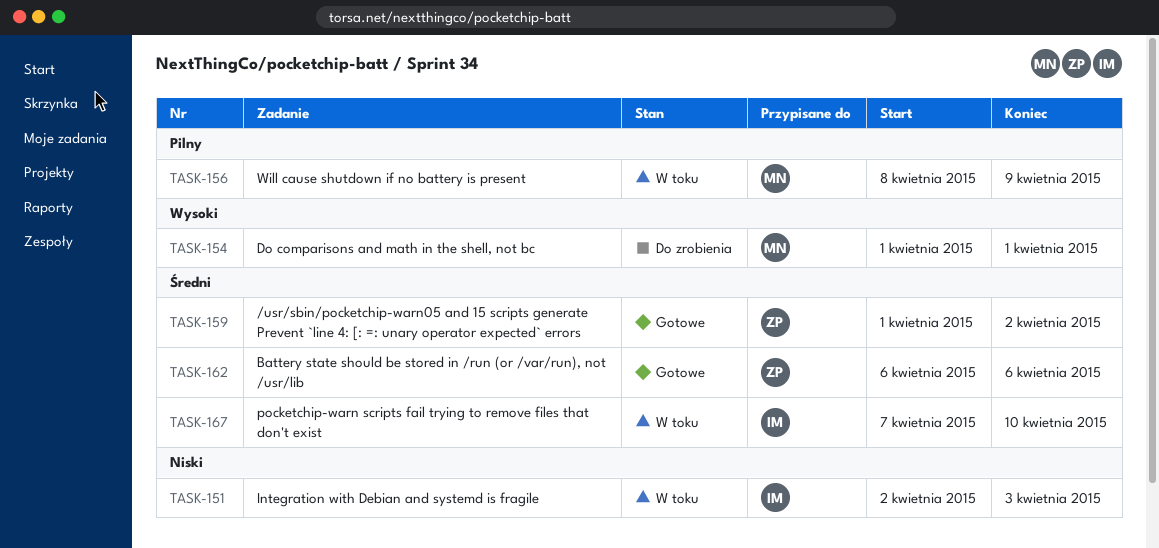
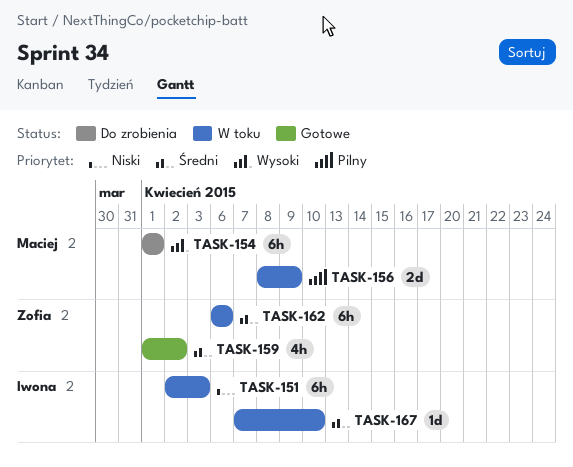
TASK-162, status: Gotowe -> W toku

